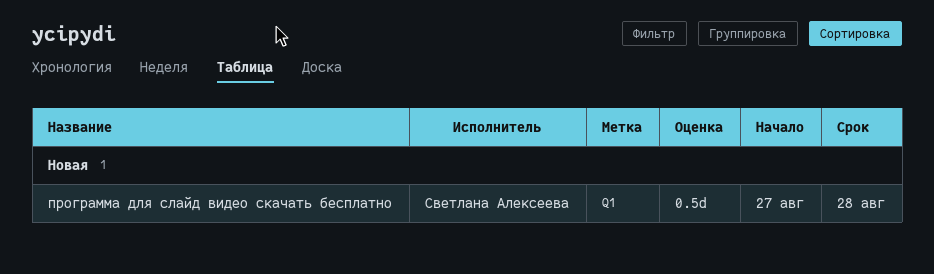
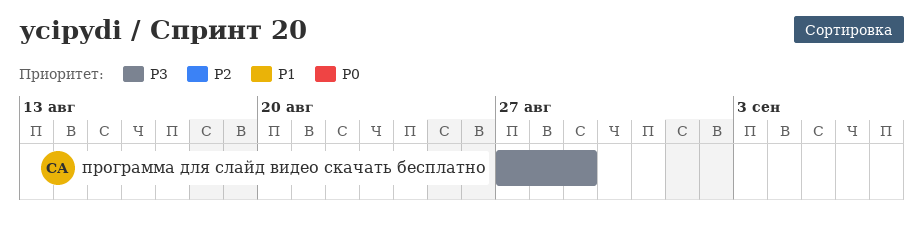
программа для слайд видео скачать бесплатно, due: Aug 28 -> Aug 29

